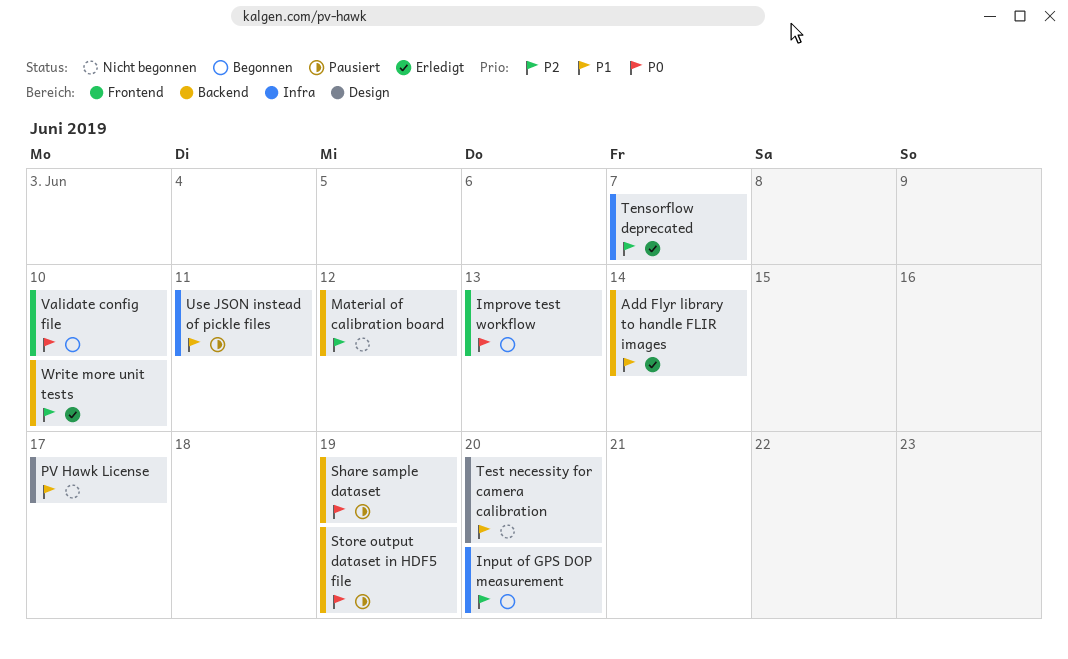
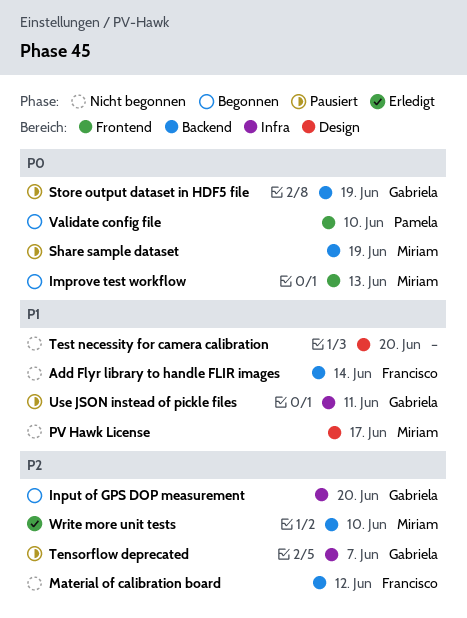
Add Flyr library to handle FLIR images, status: Erledigt -> Nicht begonnen
Tensorflow deprecated, status: Erledigt -> Pausiert

